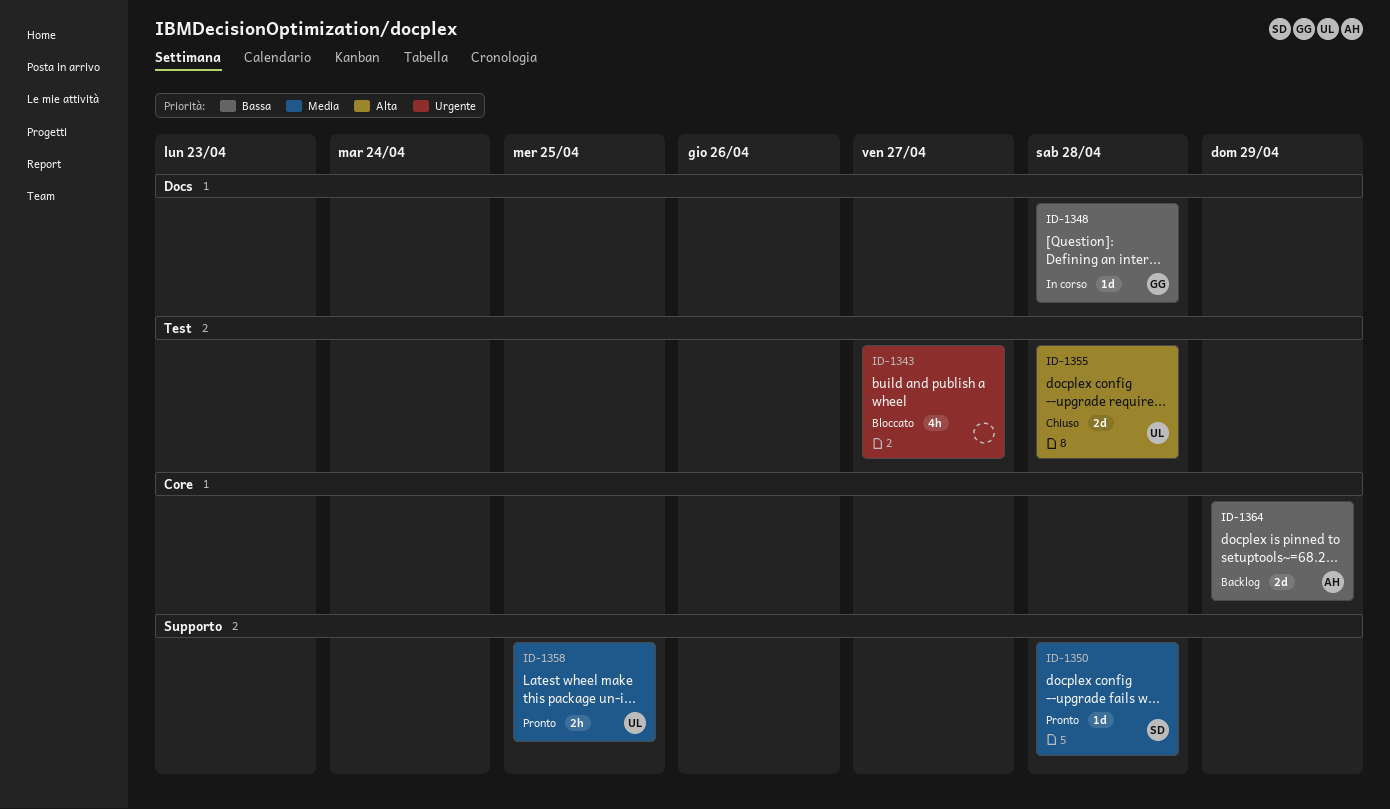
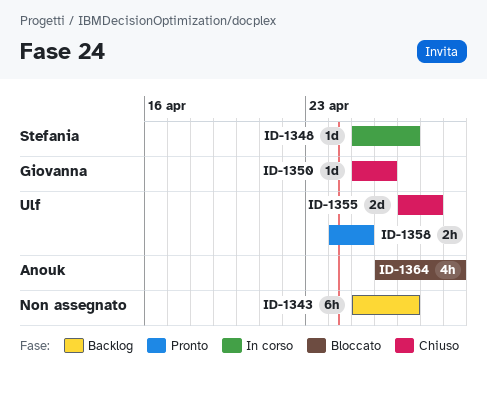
ID-1343, status: Bloccato -> Backlog
ID-1343, estimate: 4h -> 6h
ID-1348, owner: Giovanna -> Stefania
ID-1348, due: Apr 28 -> Apr 27
ID-1350, status: Pronto -> Chiuso
ID-1350, owner: Stefania -> Giovanna
ID-1350, due: Apr 28 -> Apr 26
ID-1364, status: Backlog -> Bloccato
ID-1364, estimate: 2d -> 4h

